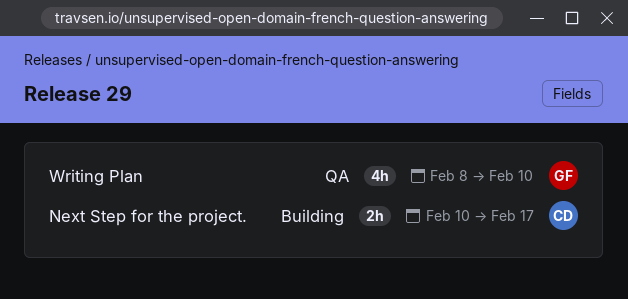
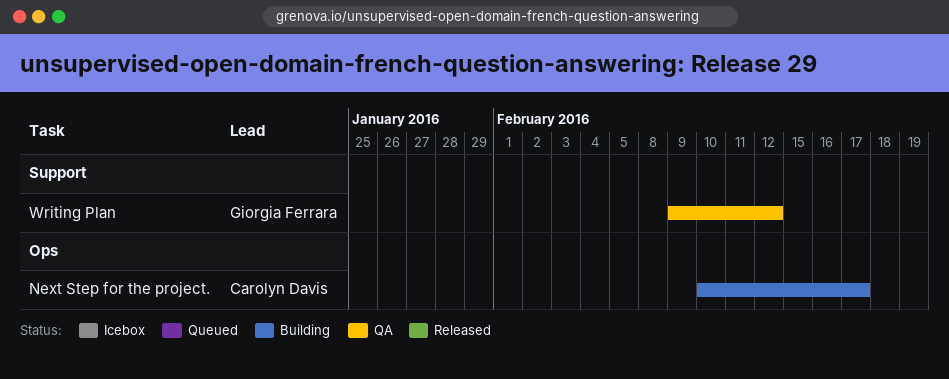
Writing Plan, start: Feb 8 -> Feb 9
Writing Plan, due: Feb 10 -> Feb 12

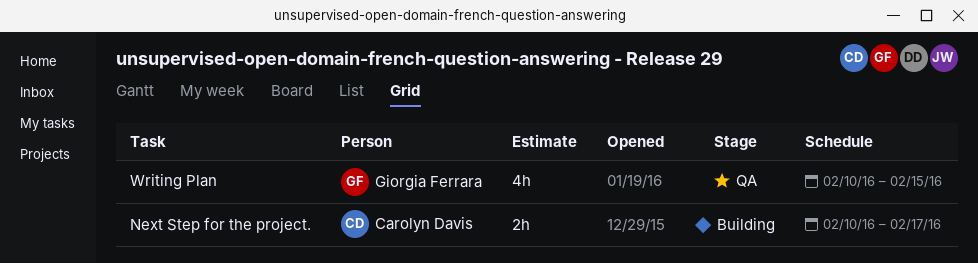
Writing Plan, start: Feb 9 -> Feb 10
Writing Plan, due: Feb 12 -> Feb 15

